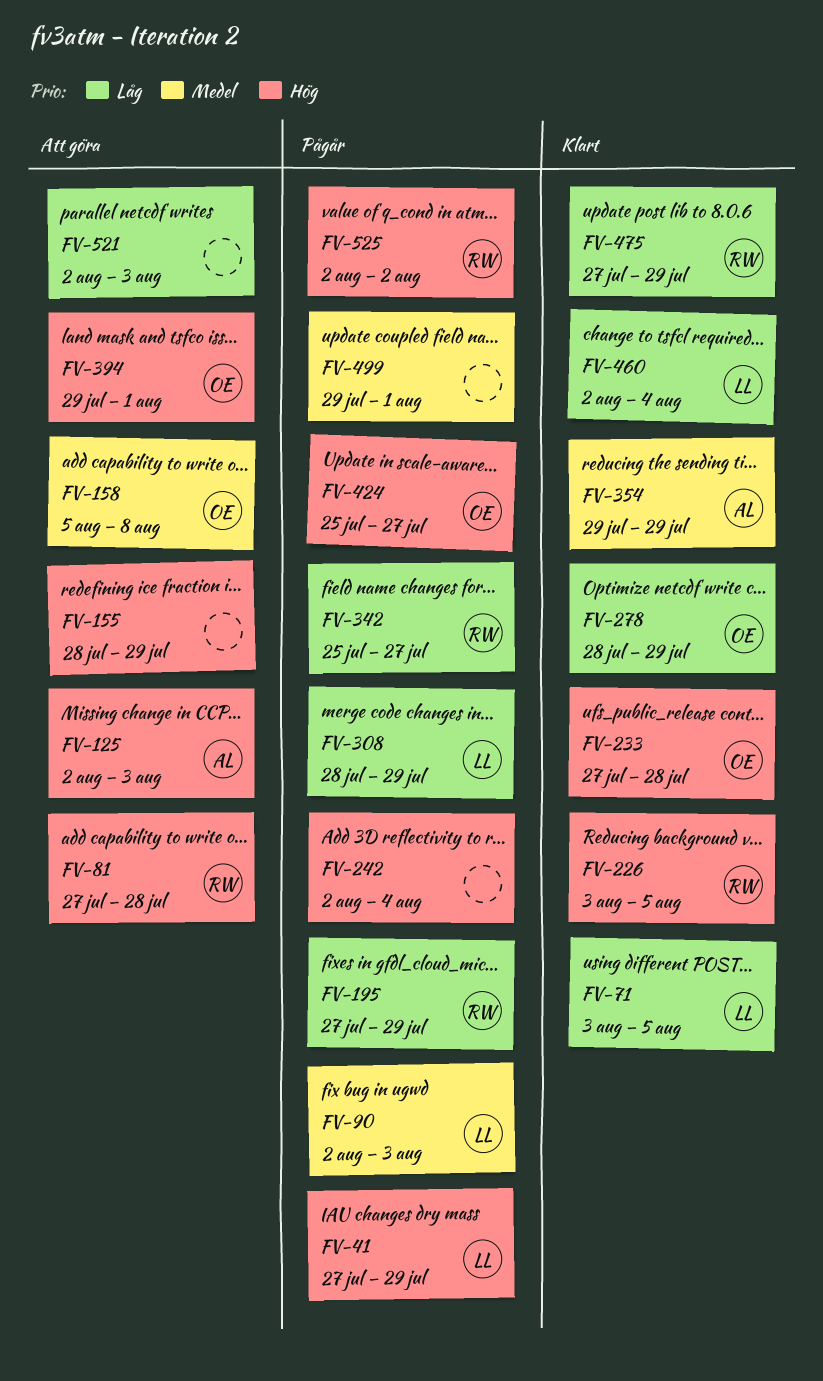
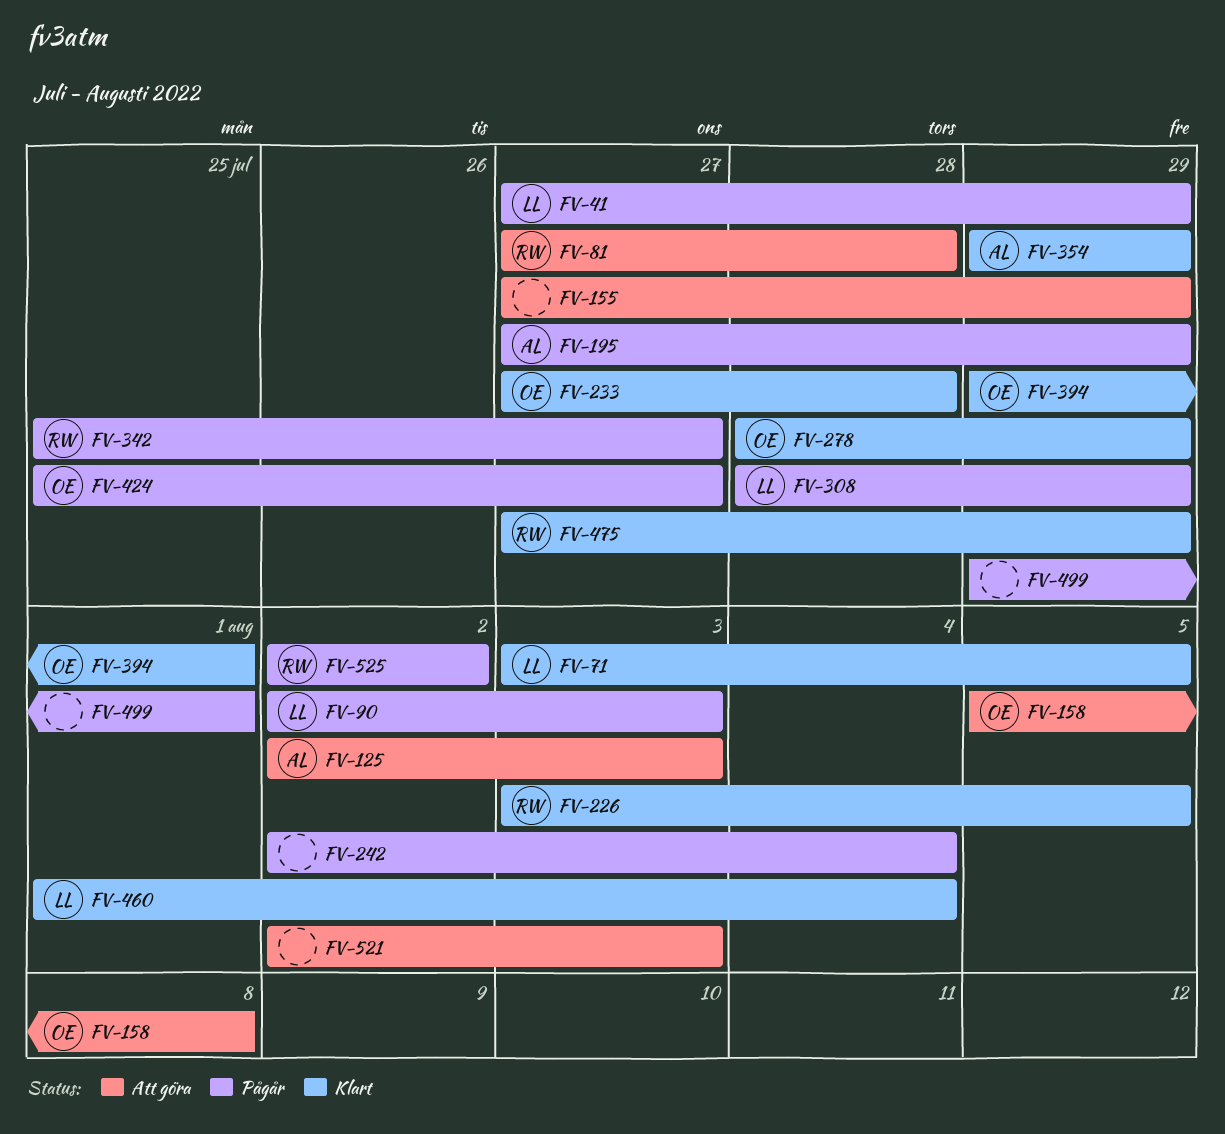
FV-155, start: Jul 28 -> Jul 27
FV-195, owner: RW -> AL
FV-394, status: Att göra -> Klart
FV-460, start: Aug 2 -> Aug 1

